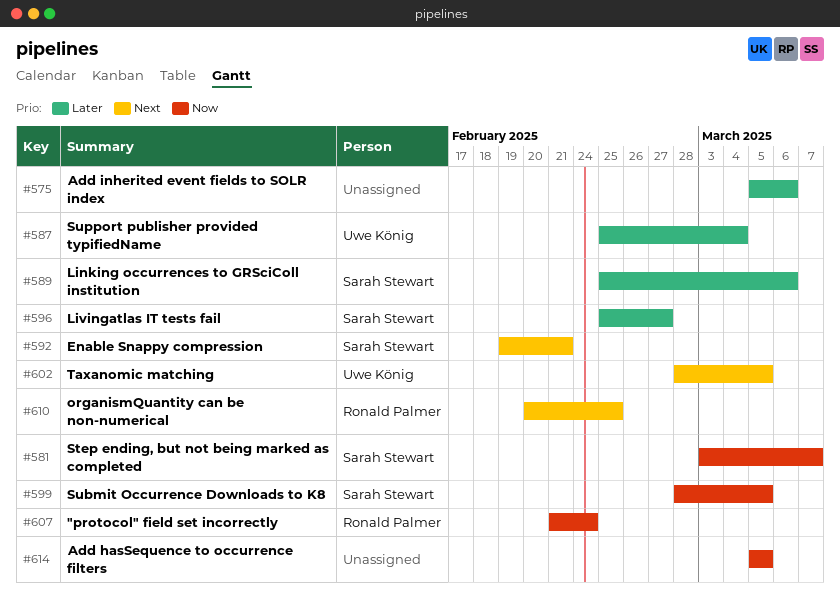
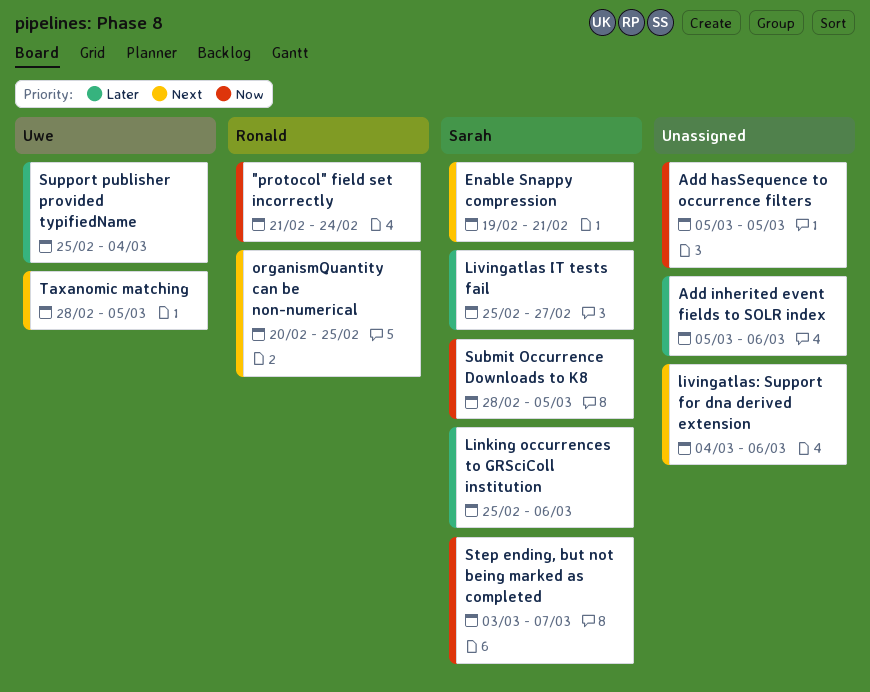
livingatlas: Support for dna derived extension: none -> present

